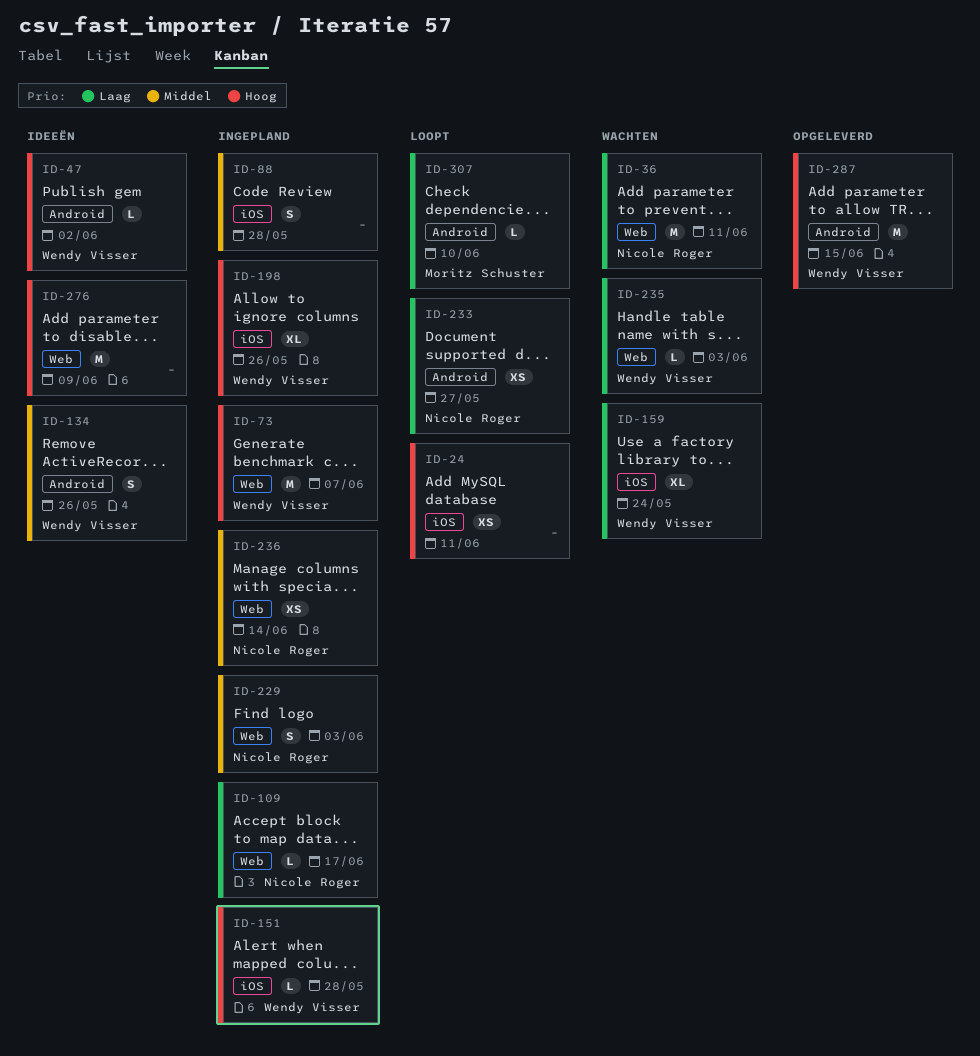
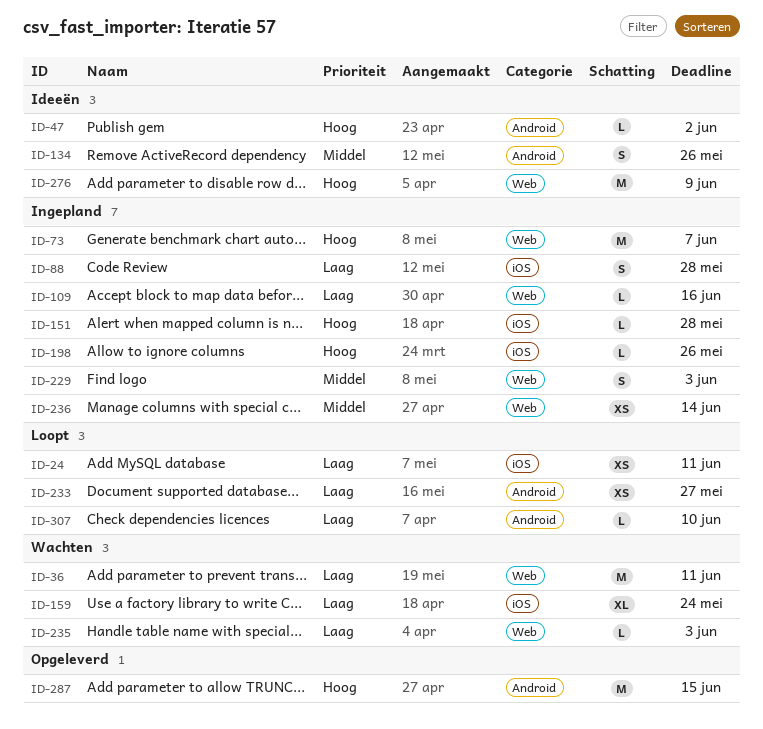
ID-24, priority: Hoog -> Laag
ID-88, priority: Middel -> Laag
ID-109, due: Jun 17 -> Jun 16
ID-198, estimate: XL -> L

